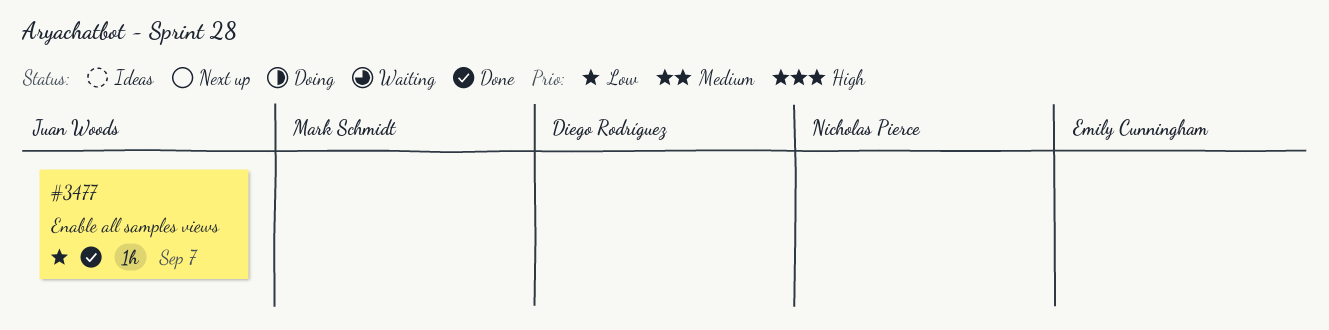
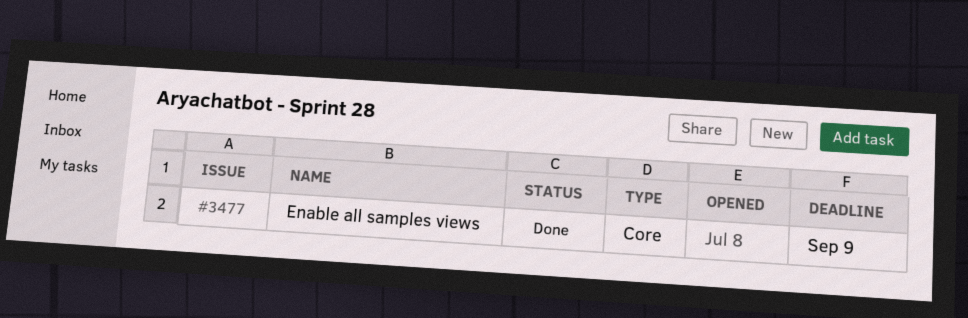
#3477, due: Sep 7 -> Sep 9

